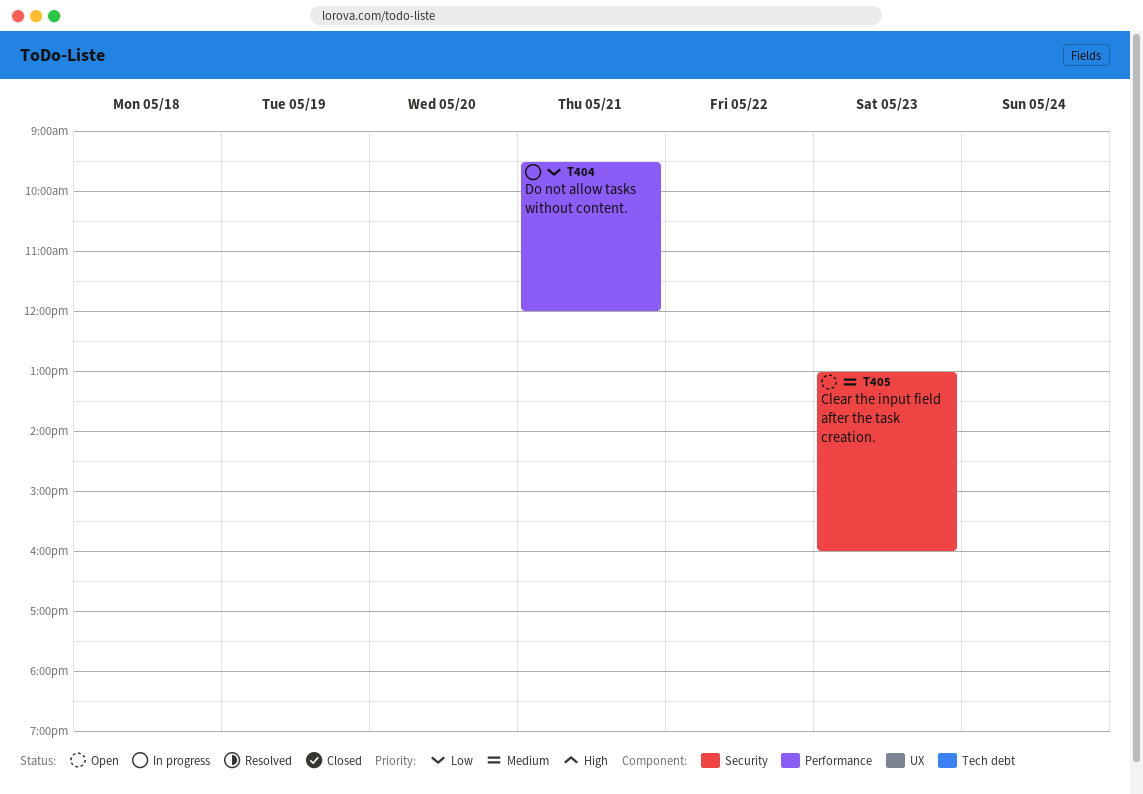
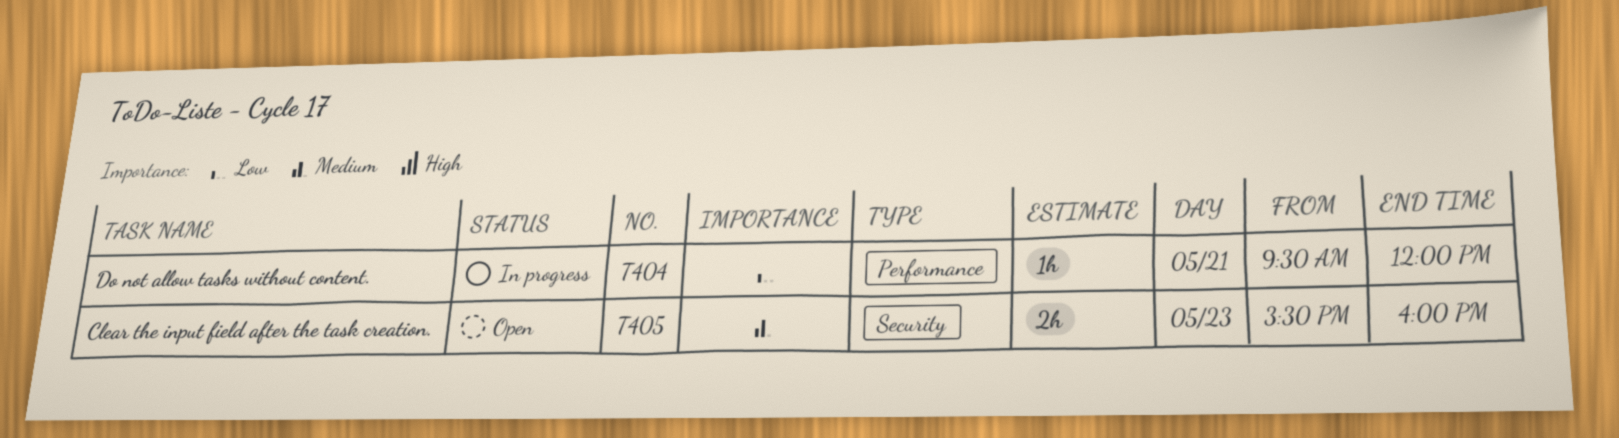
T405, begins: 13:00 -> 15:30

